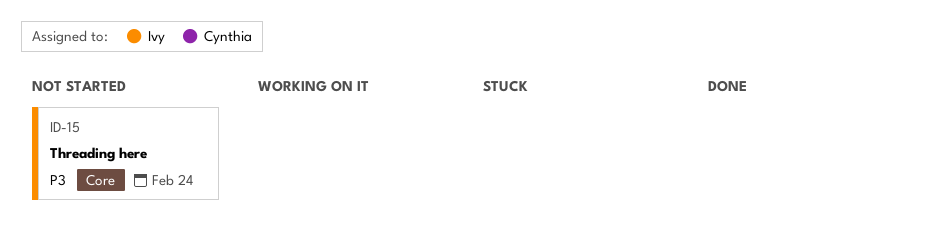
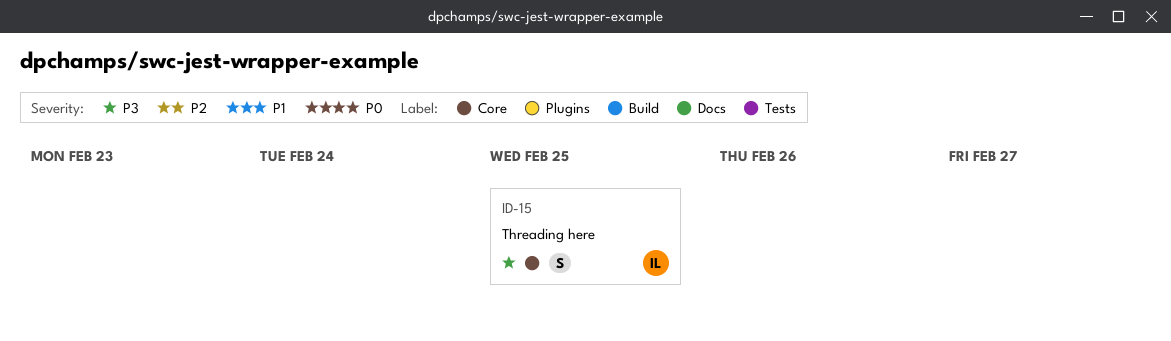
ID-15, due: Feb 24 -> Feb 25

